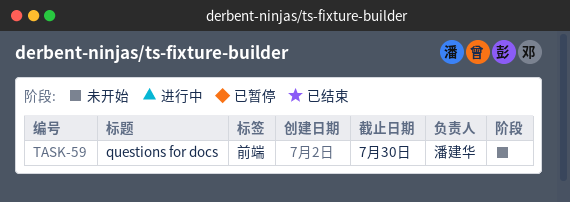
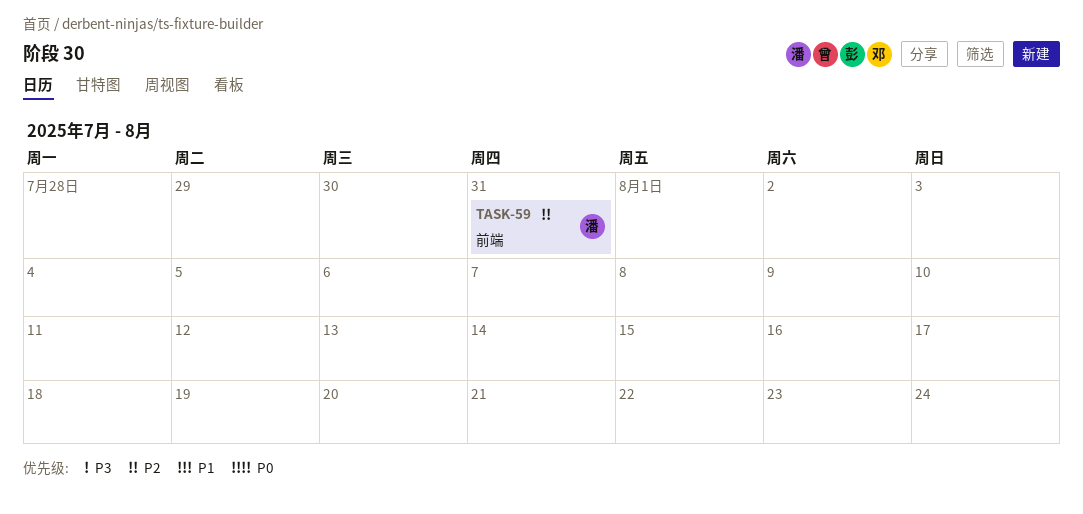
TASK-59, due: Jul 30 -> Jul 31

